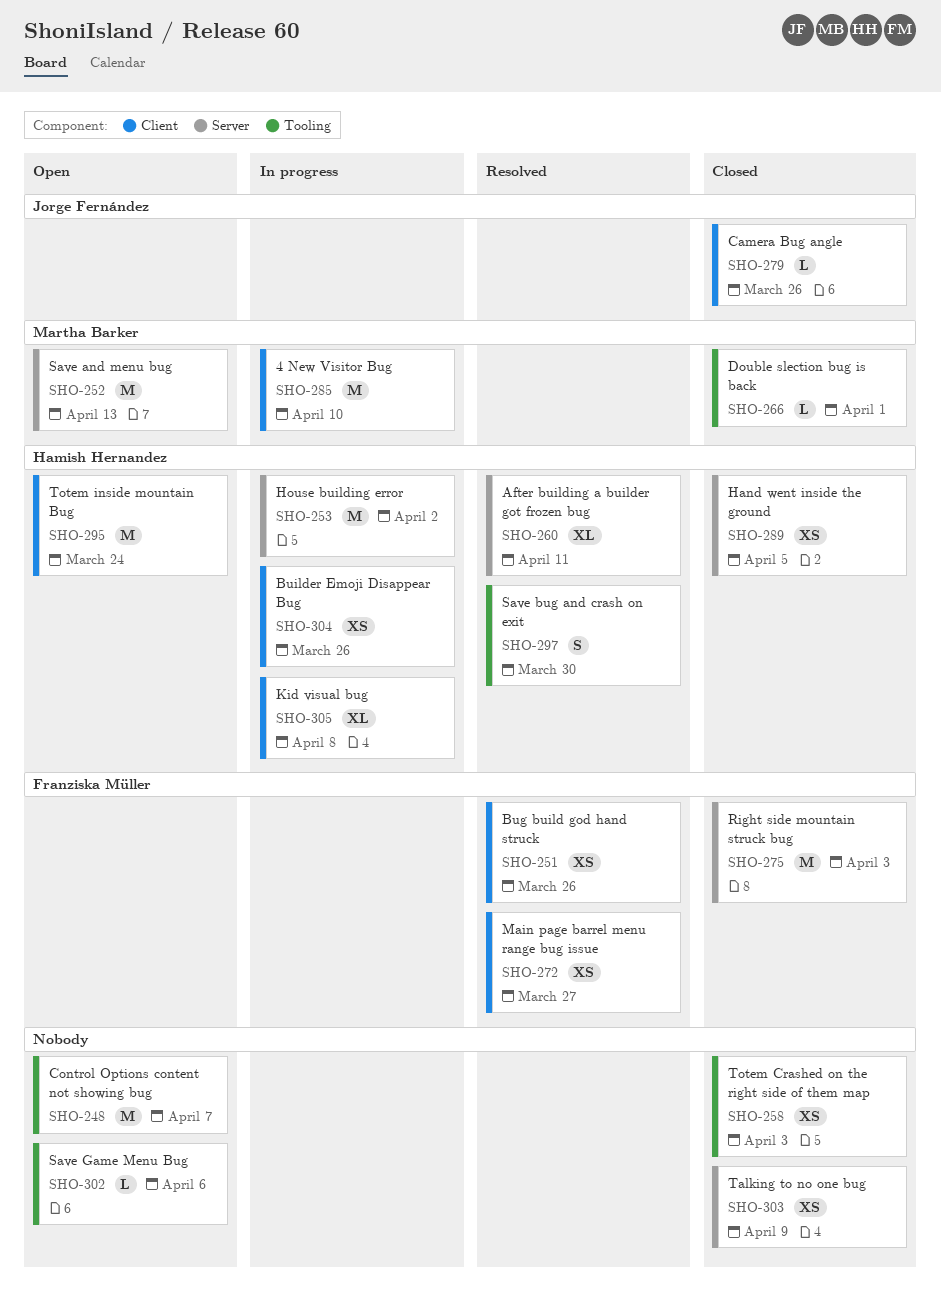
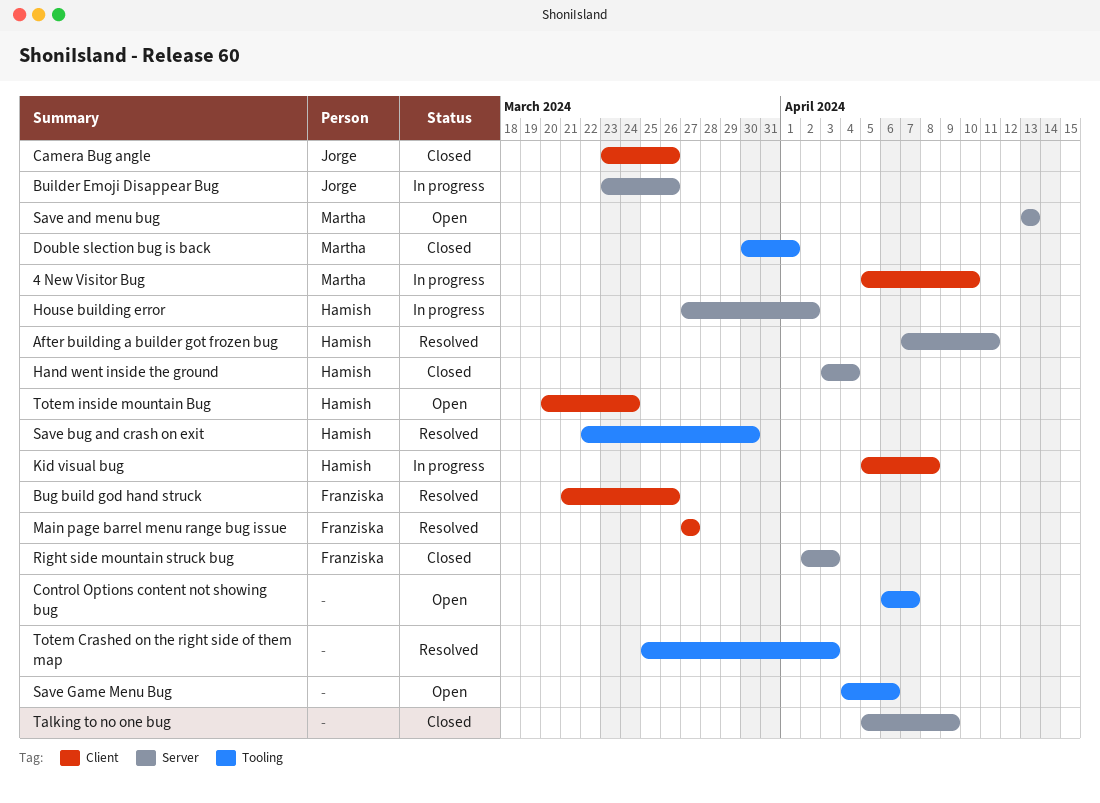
Builder Emoji Disappear Bug, owner: Hamish Hernandez -> Jorge Fernández
Builder Emoji Disappear Bug, label: Client -> Server
Hand went inside the ground, due: Apr 5 -> Apr 4
Totem Crashed on the right side of them map, status: Closed -> Resolved

